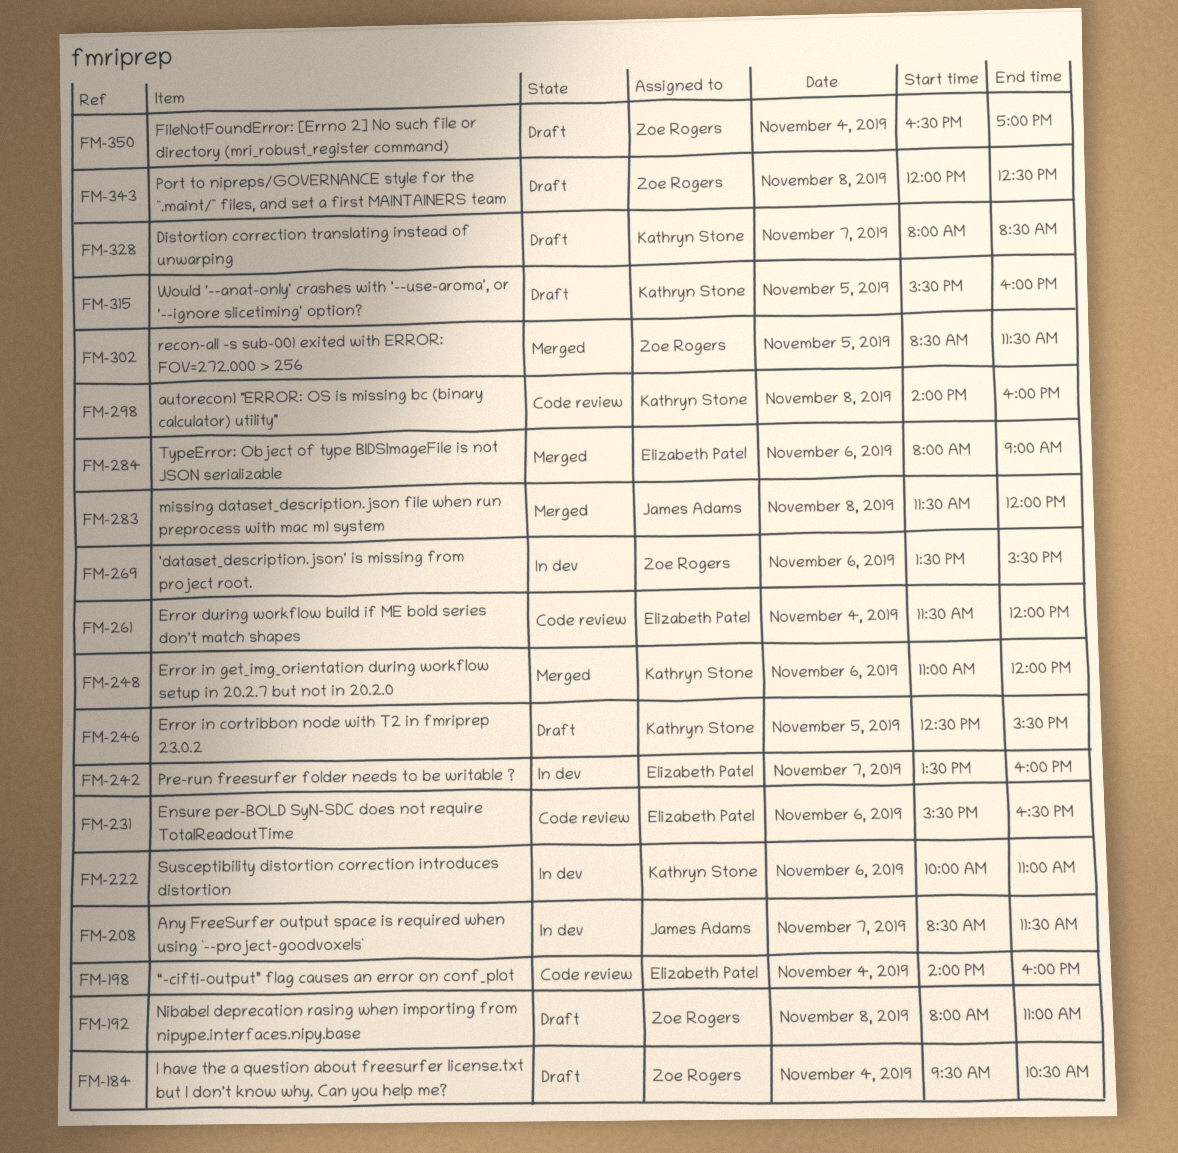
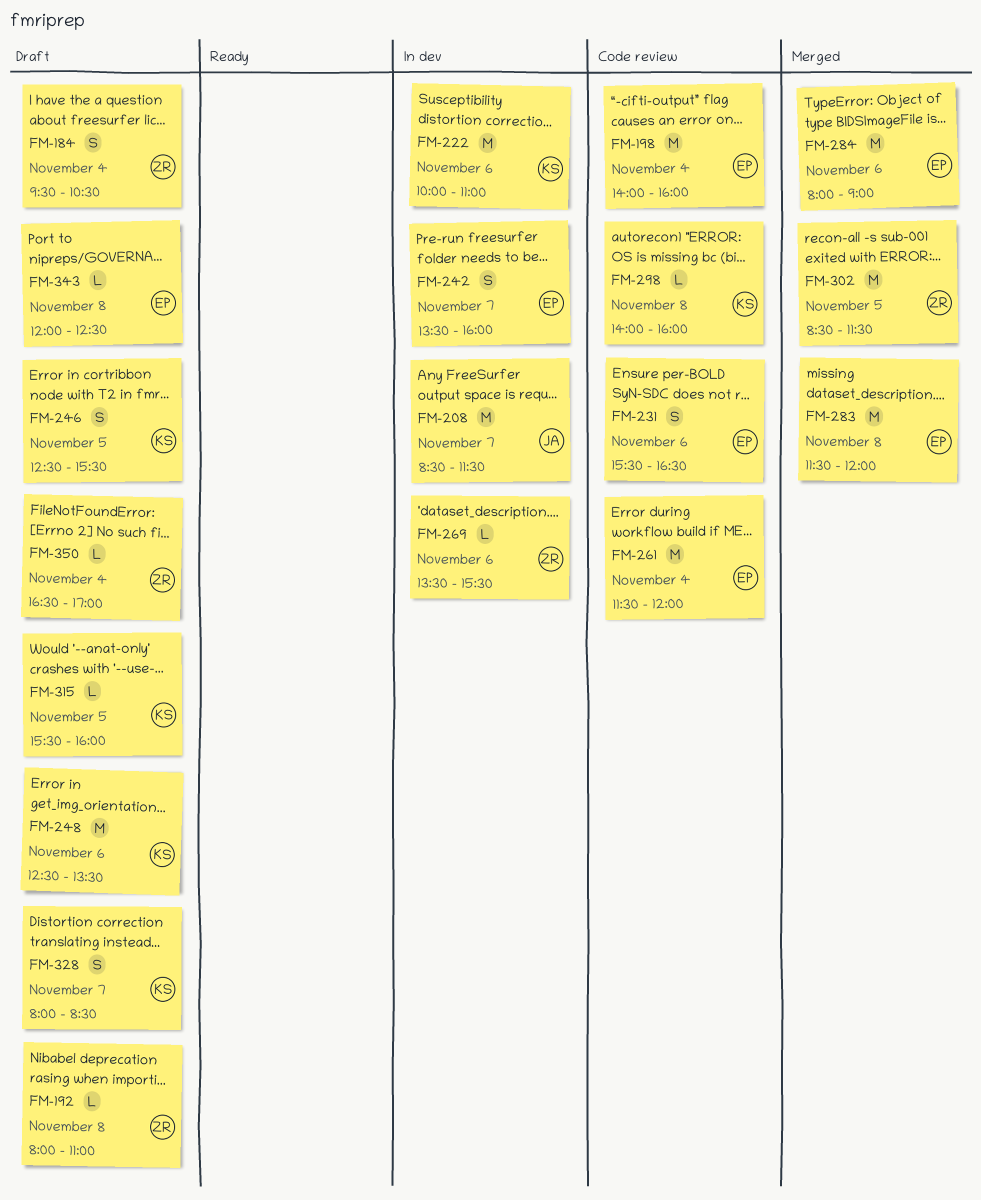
FM-248, status: Merged -> Draft
FM-248, begins: 11:00 -> 12:30
FM-248, ends: 12:00 -> 13:30
FM-283, owner: James Adams -> Elizabeth Patel
FM-343, owner: Zoe Rogers -> Elizabeth Patel

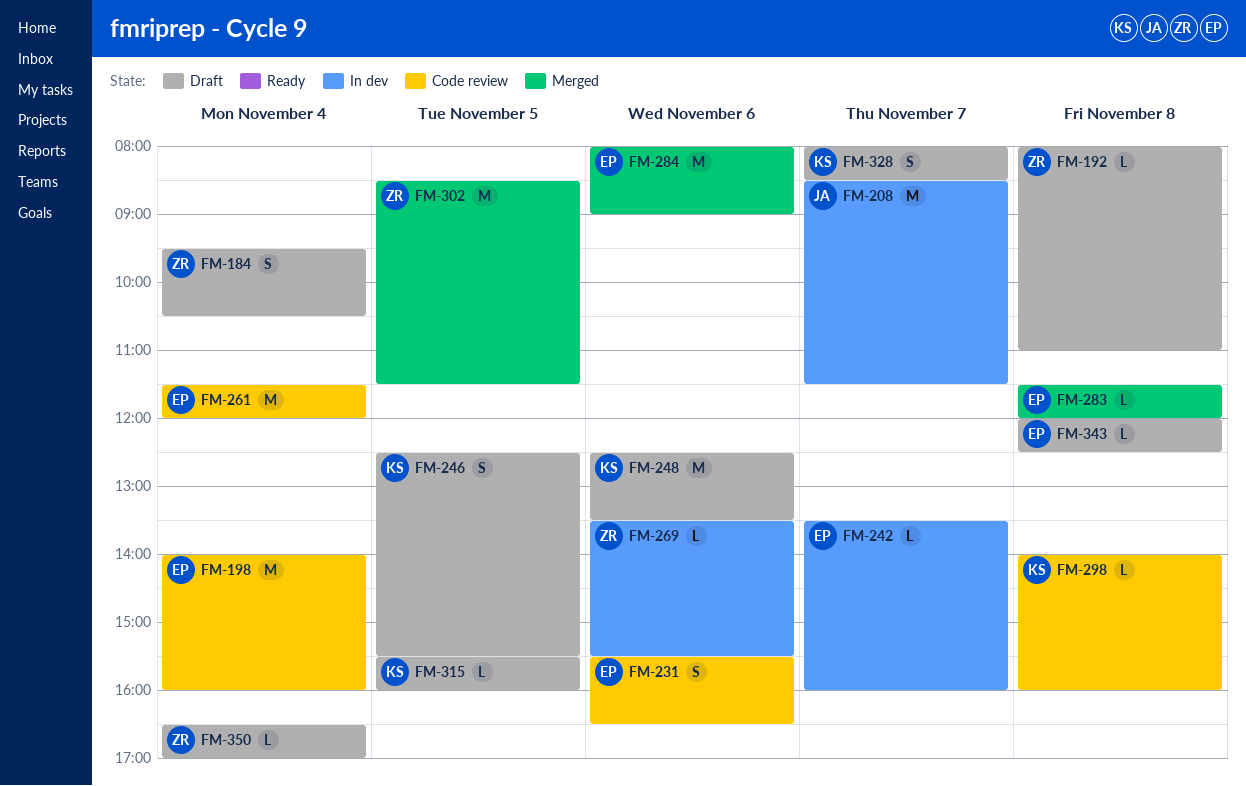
FM-222: present -> none
FM-242, estimate: S -> L
FM-283, estimate: M -> L

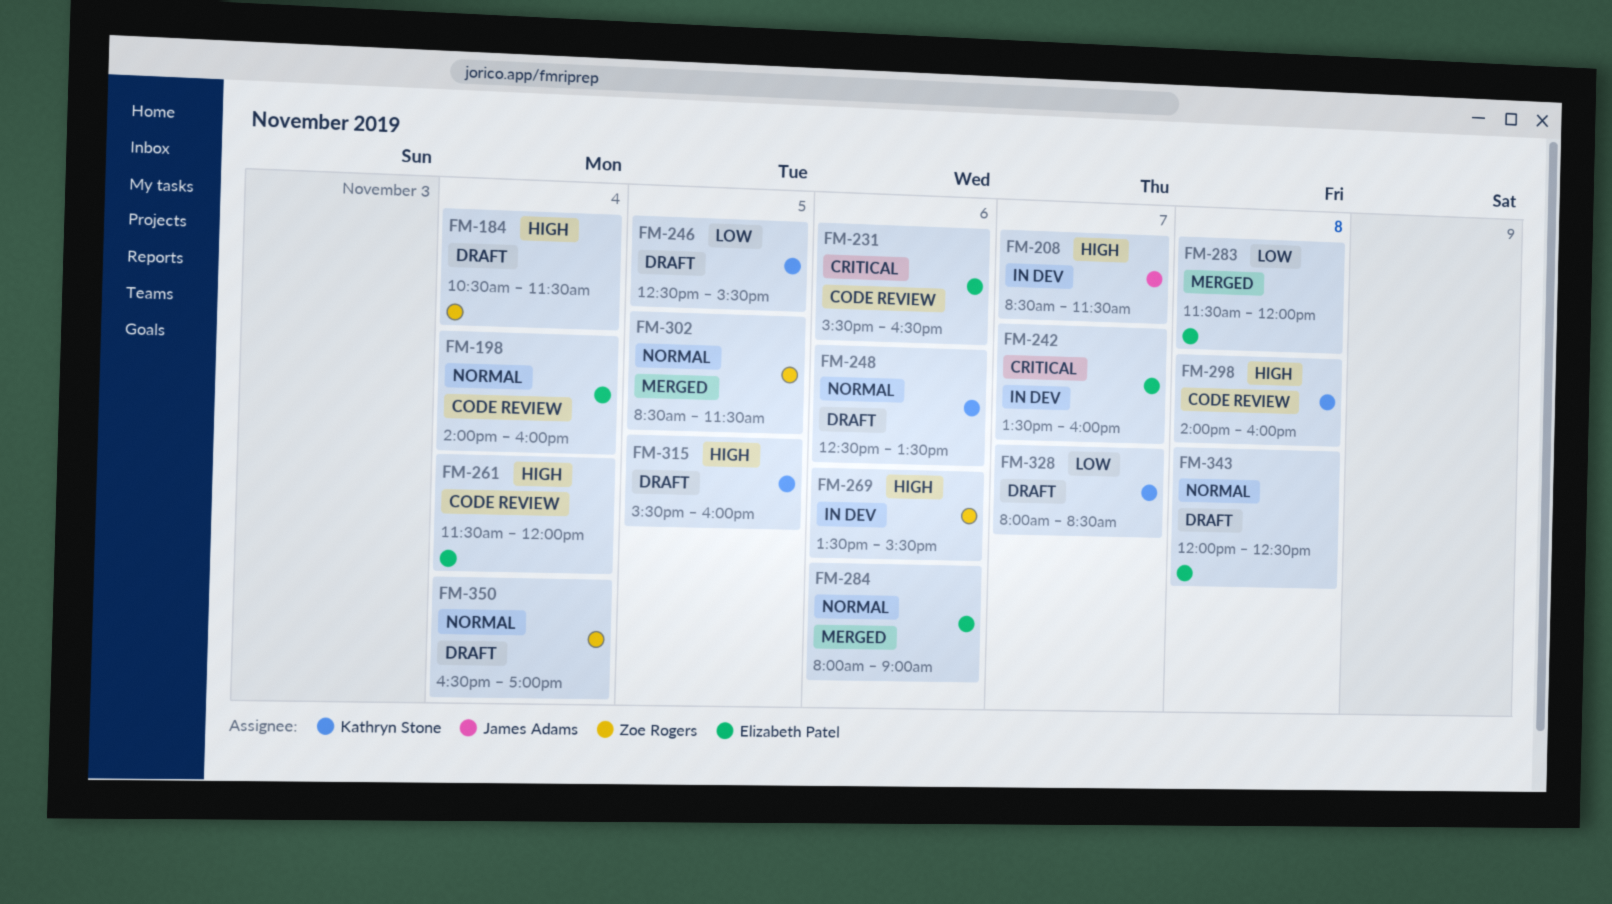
FM-184, begins: 09:30 -> 10:30
FM-184, ends: 10:30 -> 11:30
FM-192: present -> none

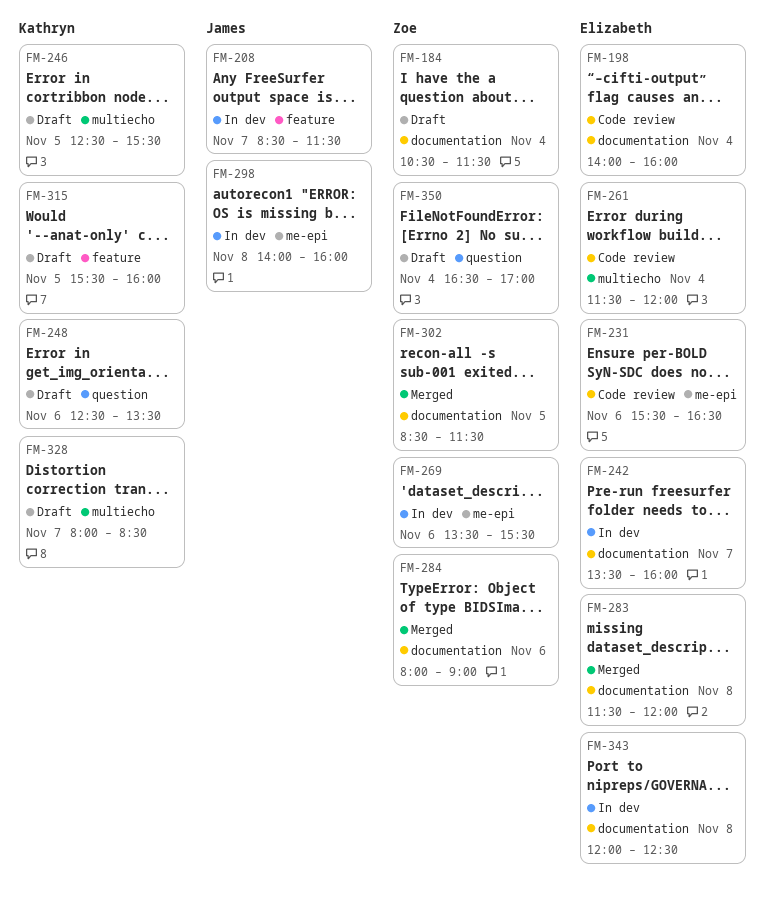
FM-284, owner: Elizabeth Patel -> Zoe Rogers
FM-298, status: Code review -> In dev
FM-298, owner: Kathryn Stone -> James Adams
FM-343, status: Draft -> In dev

